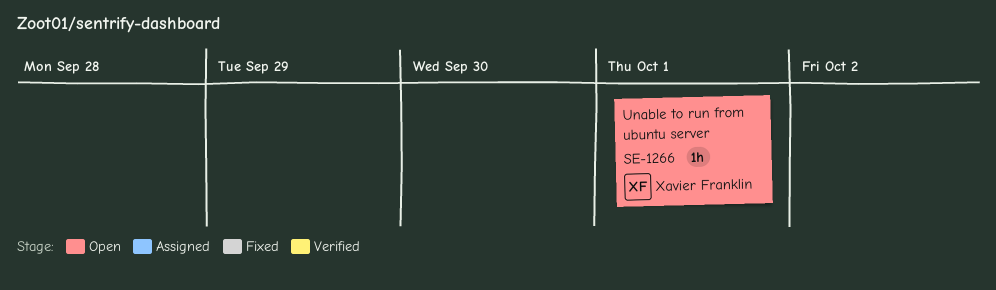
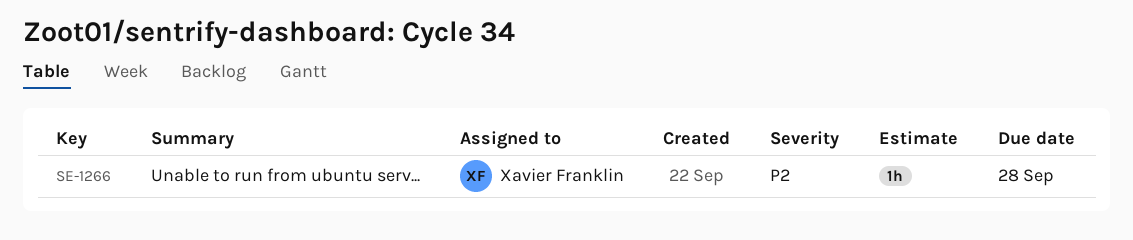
SE-1266, due: Oct 1 -> Sep 28

